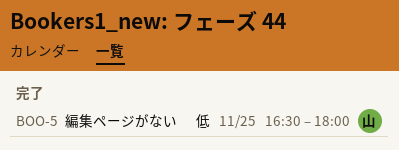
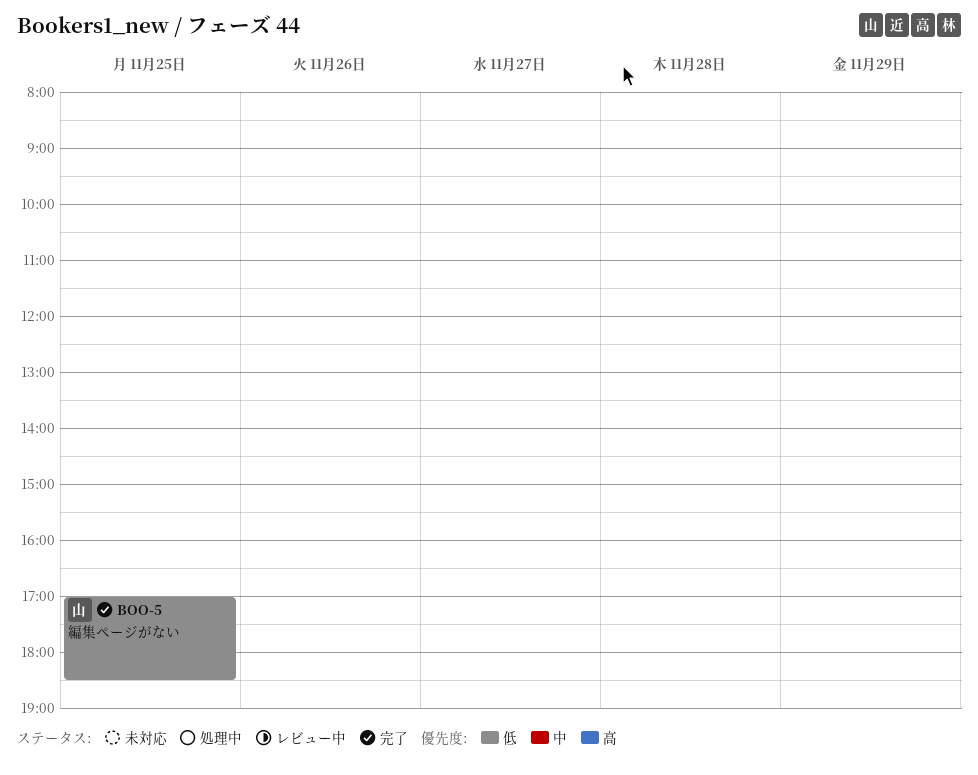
BOO-5, begins: 16:30 -> 17:00
BOO-5, ends: 18:00 -> 18:30

